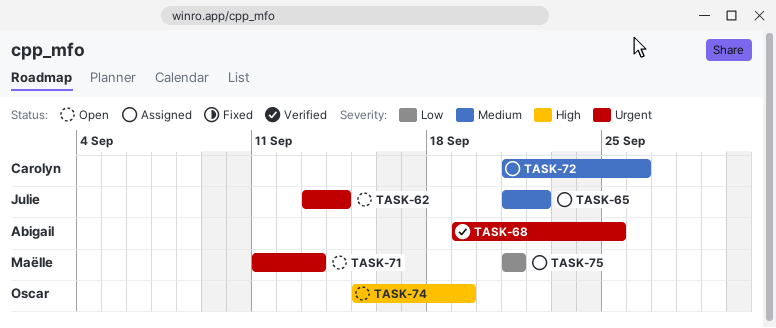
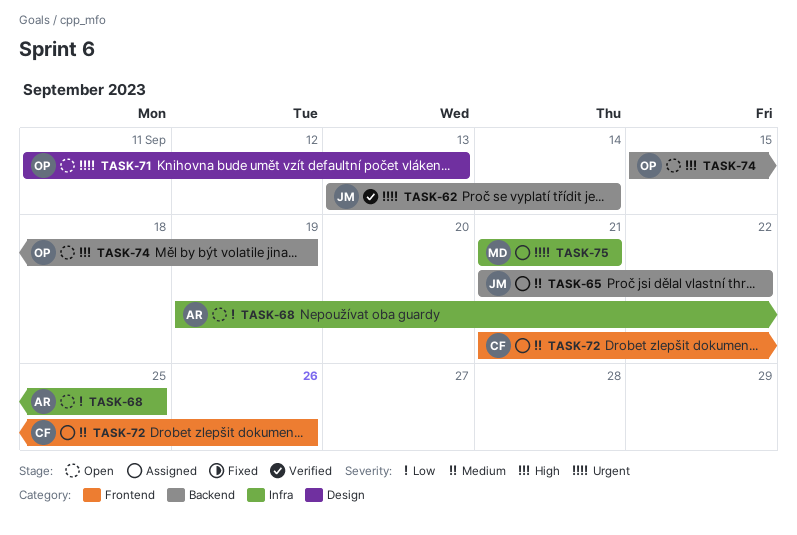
TASK-62, status: Open -> Verified
TASK-68, status: Verified -> Open
TASK-68, priority: Urgent -> Low
TASK-71, owner: Maëlle -> Oscar
TASK-75, priority: Low -> Urgent

